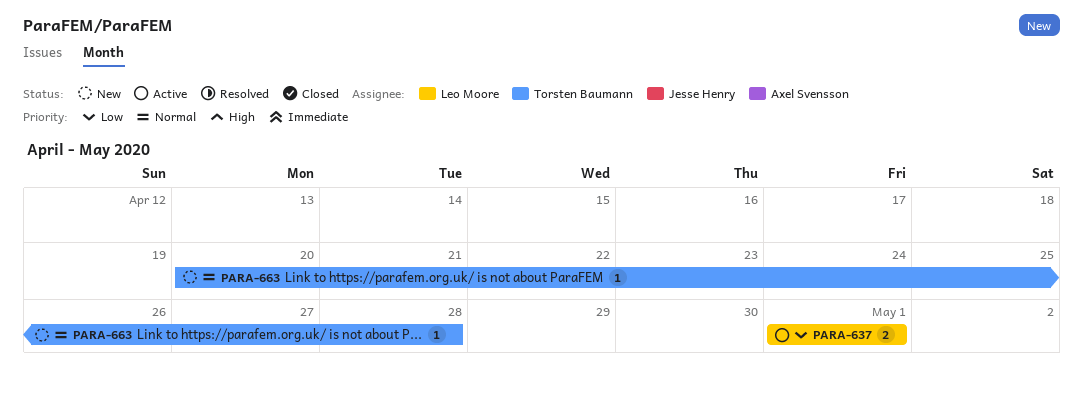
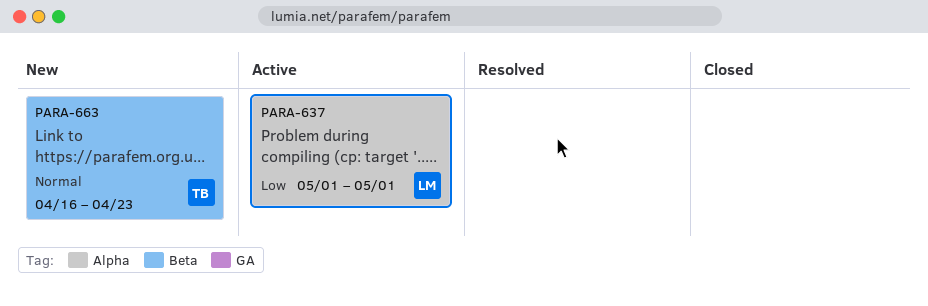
PARA-663, start: Apr 20 -> Apr 16
PARA-663, due: Apr 28 -> Apr 23

